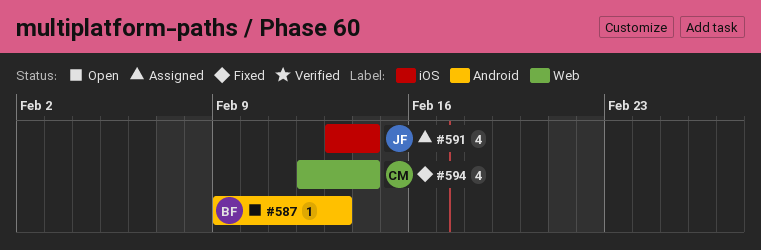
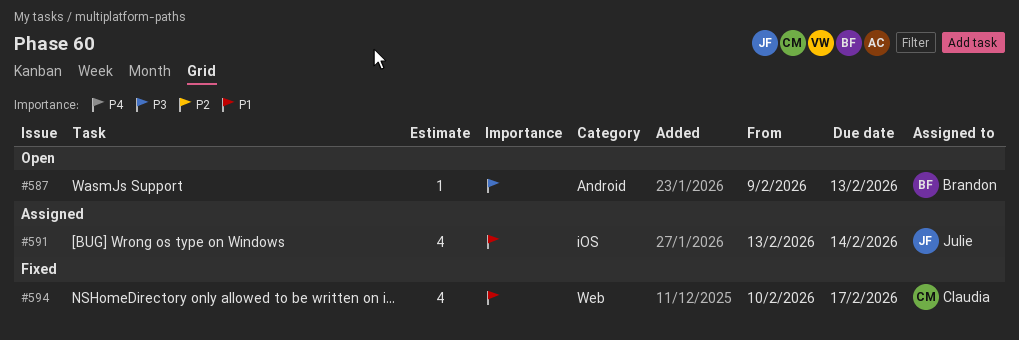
#594, start: Feb 12 -> Feb 10
#594, due: Feb 14 -> Feb 17

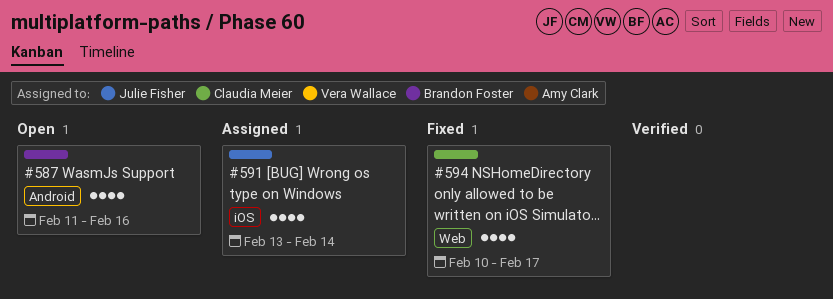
#587, estimate: 1 -> 4
#587, start: Feb 9 -> Feb 11
#587, due: Feb 13 -> Feb 16

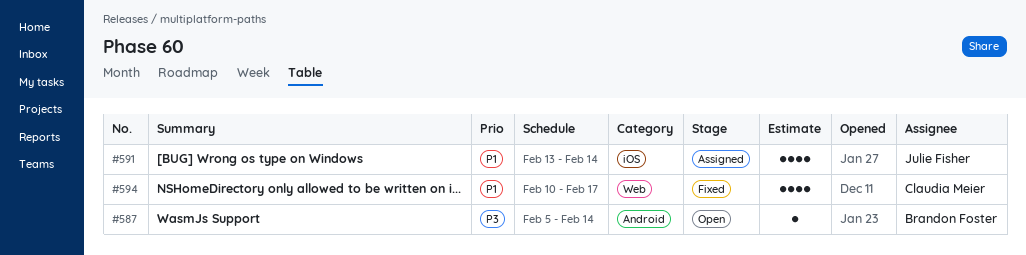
#587, estimate: 4 -> 1
#587, start: Feb 11 -> Feb 5
#587, due: Feb 16 -> Feb 14

